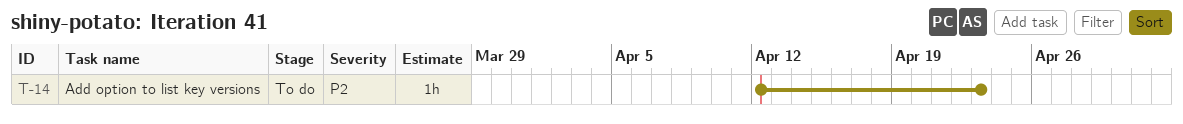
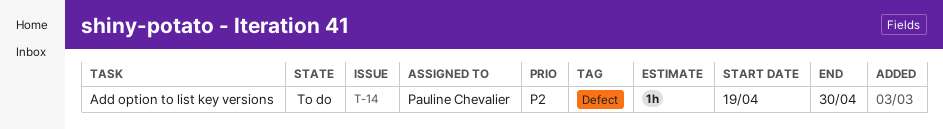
T-14, start: Apr 12 -> Apr 19
T-14, due: Apr 23 -> Apr 30

